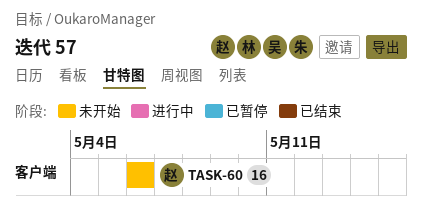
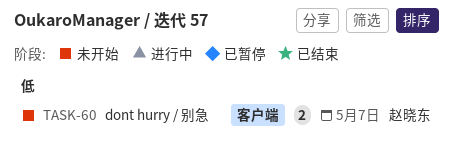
TASK-60, estimate: 16 -> 2
TASK-60, due: May 6 -> May 7

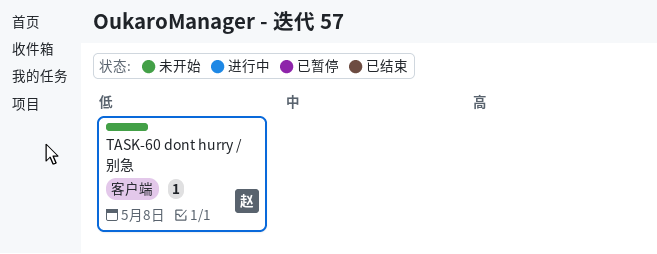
TASK-60, estimate: 2 -> 1
TASK-60, due: May 7 -> May 8

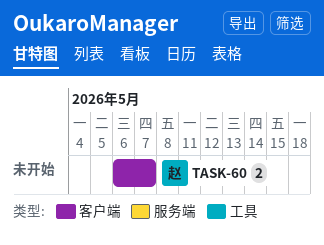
TASK-60, estimate: 1 -> 2
TASK-60, due: May 8 -> May 7

